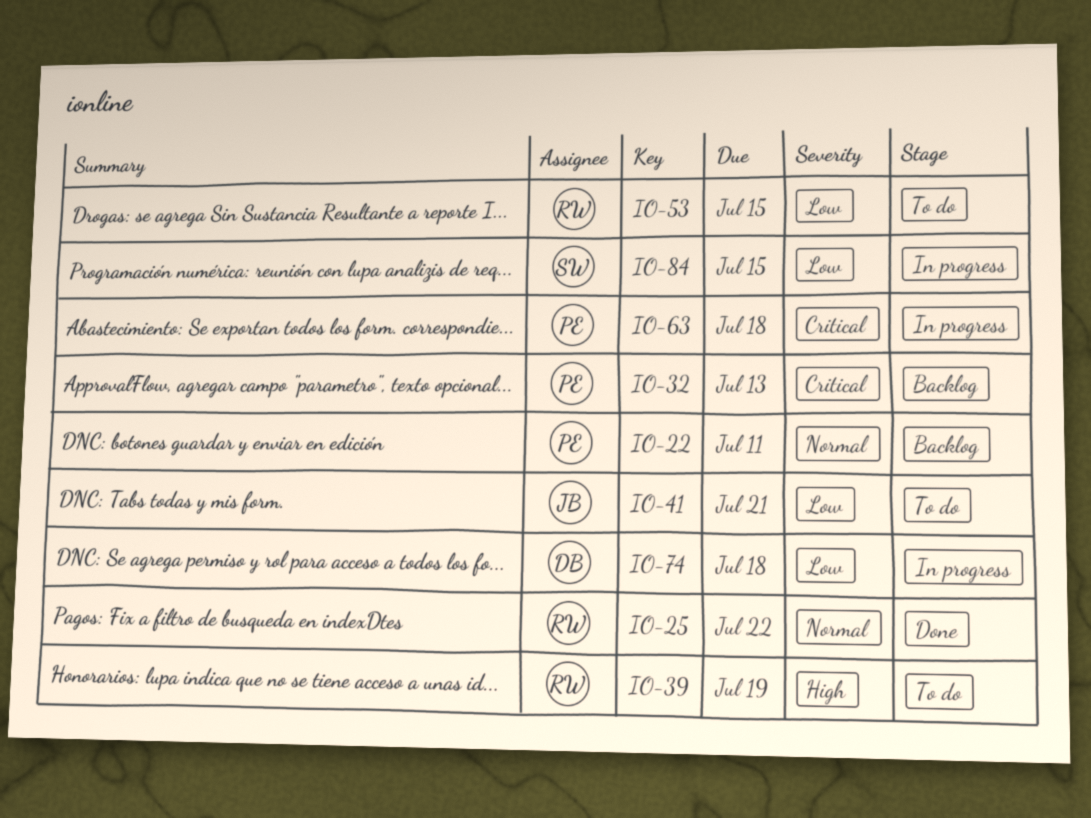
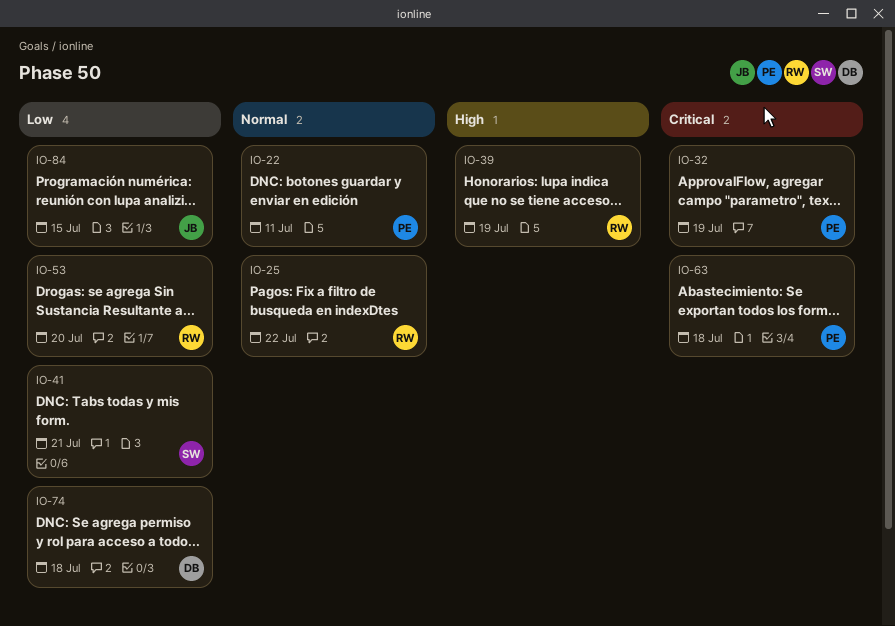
IO-32, due: Jul 13 -> Jul 19
IO-41, owner: JB -> SW
IO-53, due: Jul 15 -> Jul 20
IO-84, owner: SW -> JB

